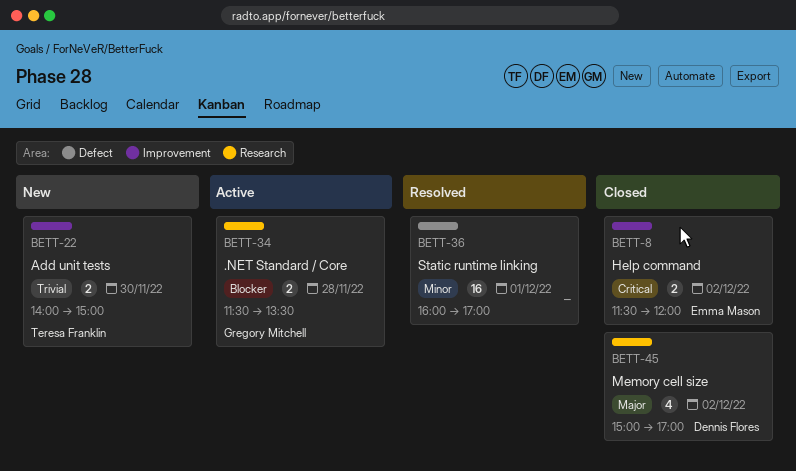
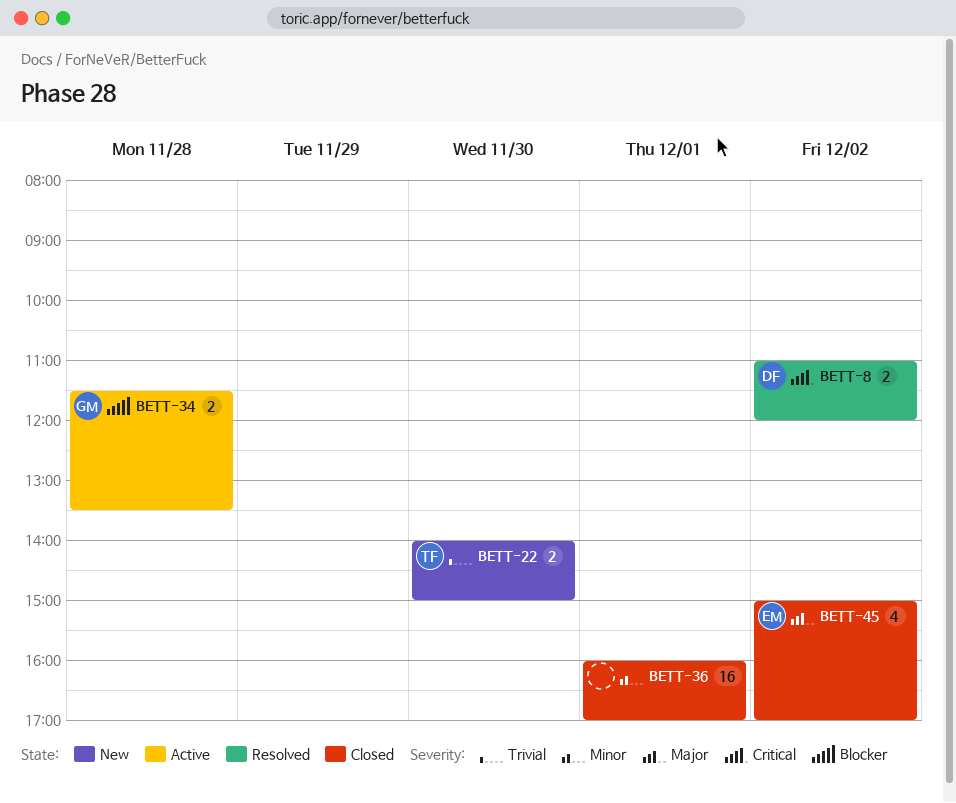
BETT-8, status: Closed -> Resolved
BETT-8, owner: Emma Mason -> Dennis Flores
BETT-8, begins: 11:30 -> 11:00
BETT-36, status: Resolved -> Closed
BETT-45, owner: Dennis Flores -> Emma Mason

